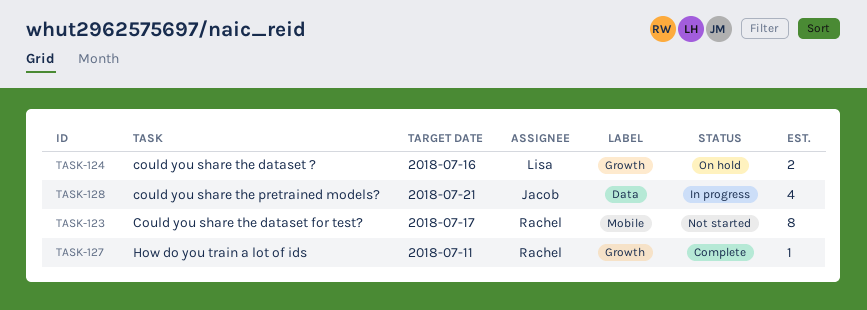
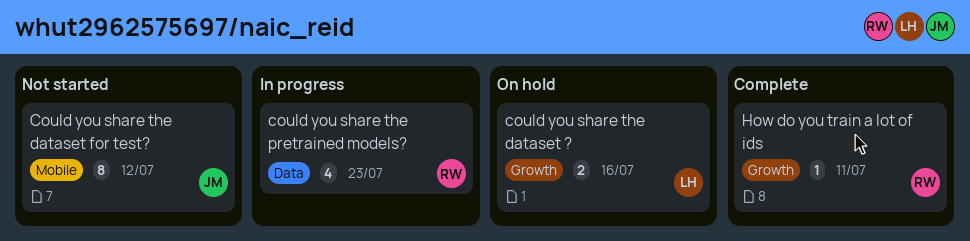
Could you share the dataset for test?, owner: Rachel -> Jacob
Could you share the dataset for test?, due: Jul 17 -> Jul 12
could you share the pretrained models?, owner: Jacob -> Rachel
could you share the pretrained models?, due: Jul 21 -> Jul 23

